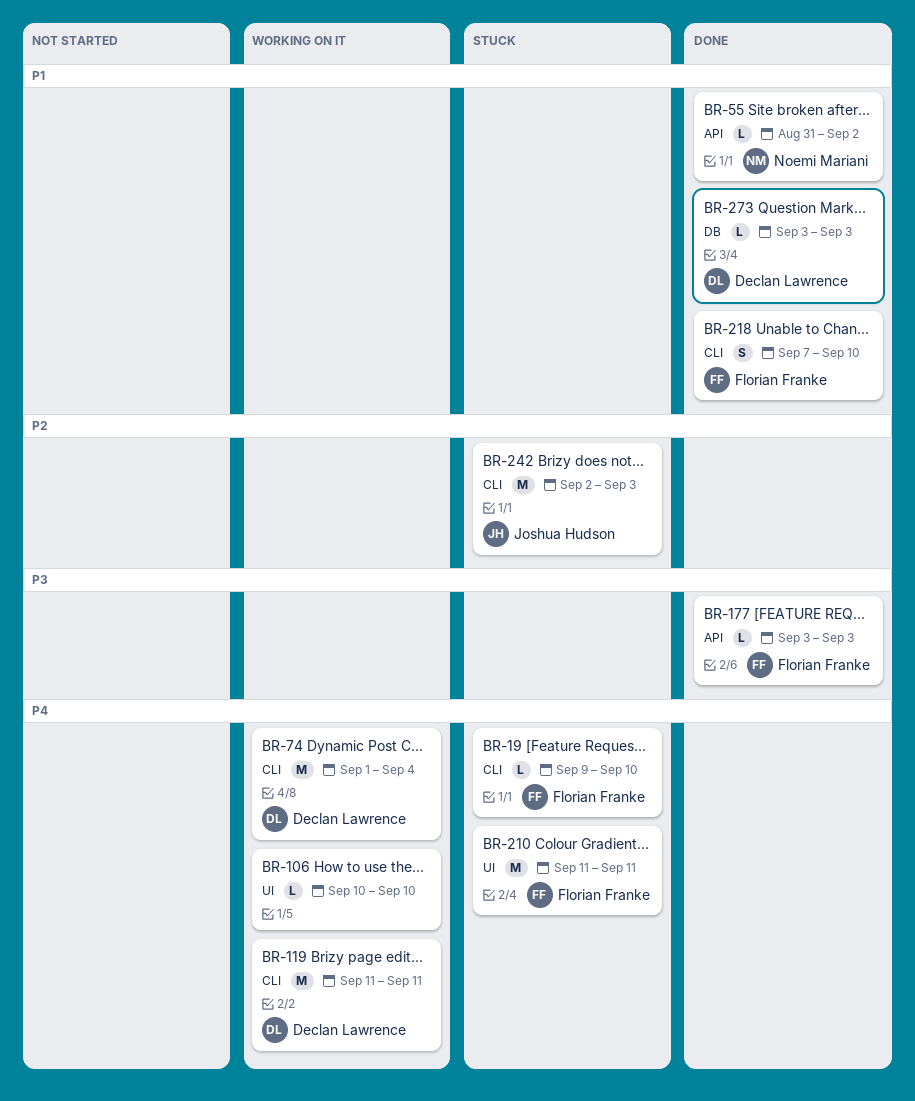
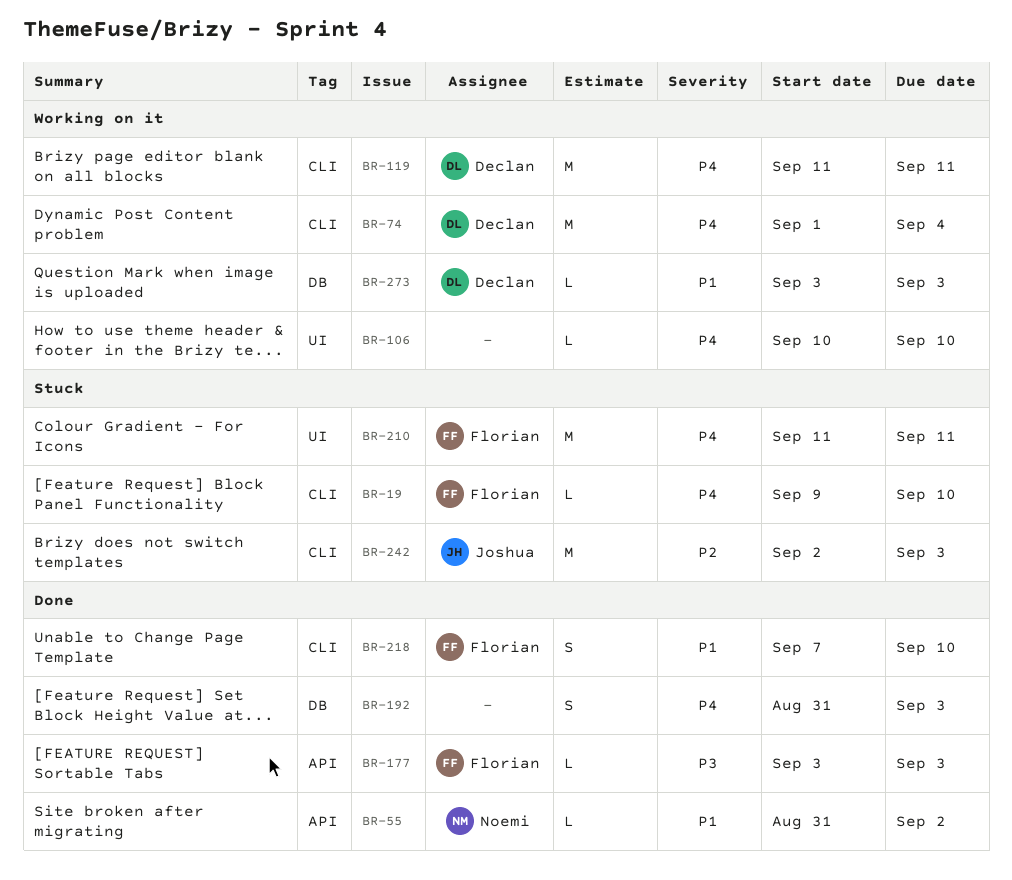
BR-192: none -> present
BR-273, status: Done -> Working on it

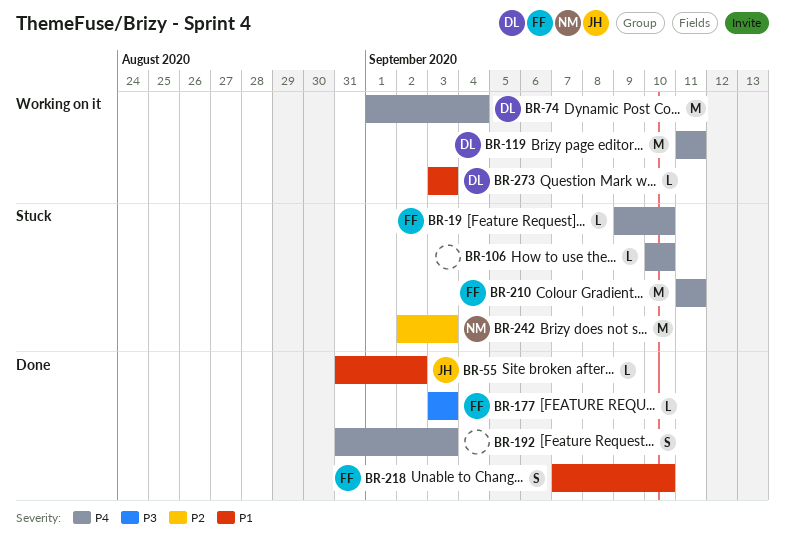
BR-55, owner: Noemi -> Joshua
BR-106, status: Working on it -> Stuck
BR-242, owner: Joshua -> Noemi

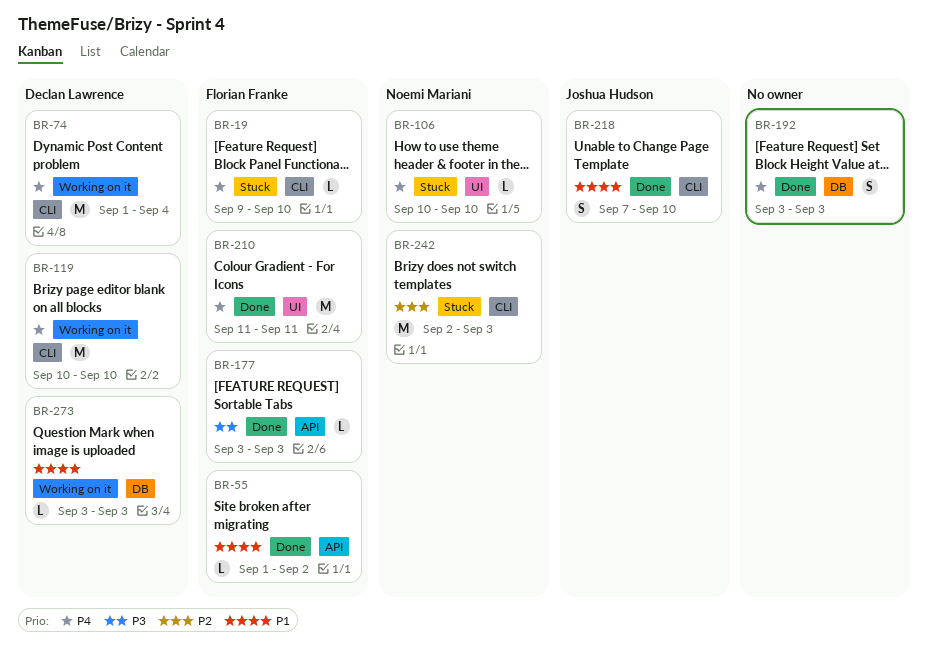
BR-55, owner: Joshua Hudson -> Florian Franke
BR-55, start: Aug 31 -> Sep 1
BR-106, owner: none -> Noemi Mariani
BR-119, start: Sep 11 -> Sep 10
BR-119, due: Sep 11 -> Sep 10
BR-192, start: Aug 31 -> Sep 3
BR-210, status: Stuck -> Done
BR-218, owner: Florian Franke -> Joshua Hudson

